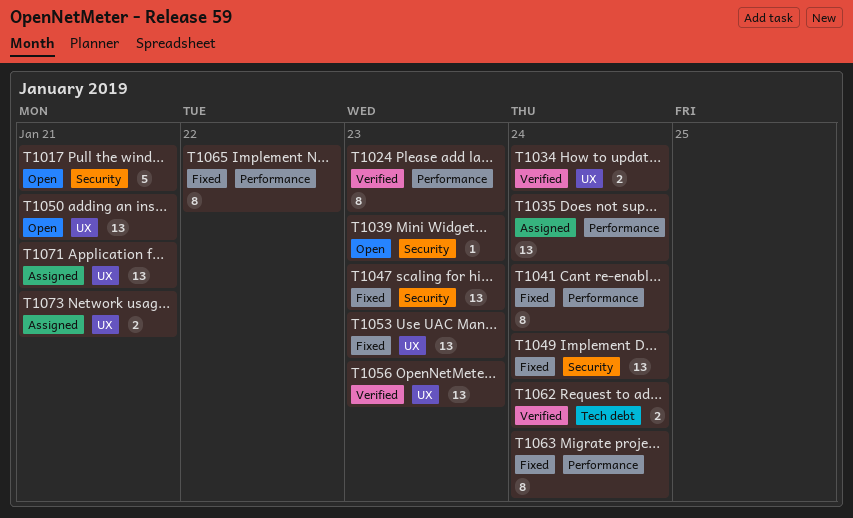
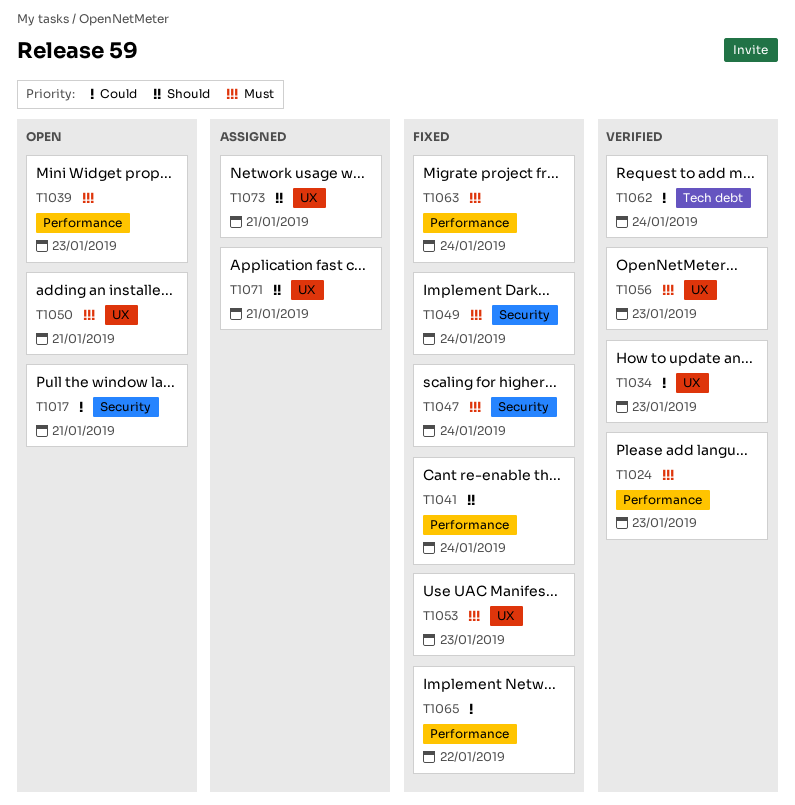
T1034, due: Jan 24 -> Jan 23
T1035: present -> none
T1039, label: Security -> Performance
T1047, due: Jan 23 -> Jan 24

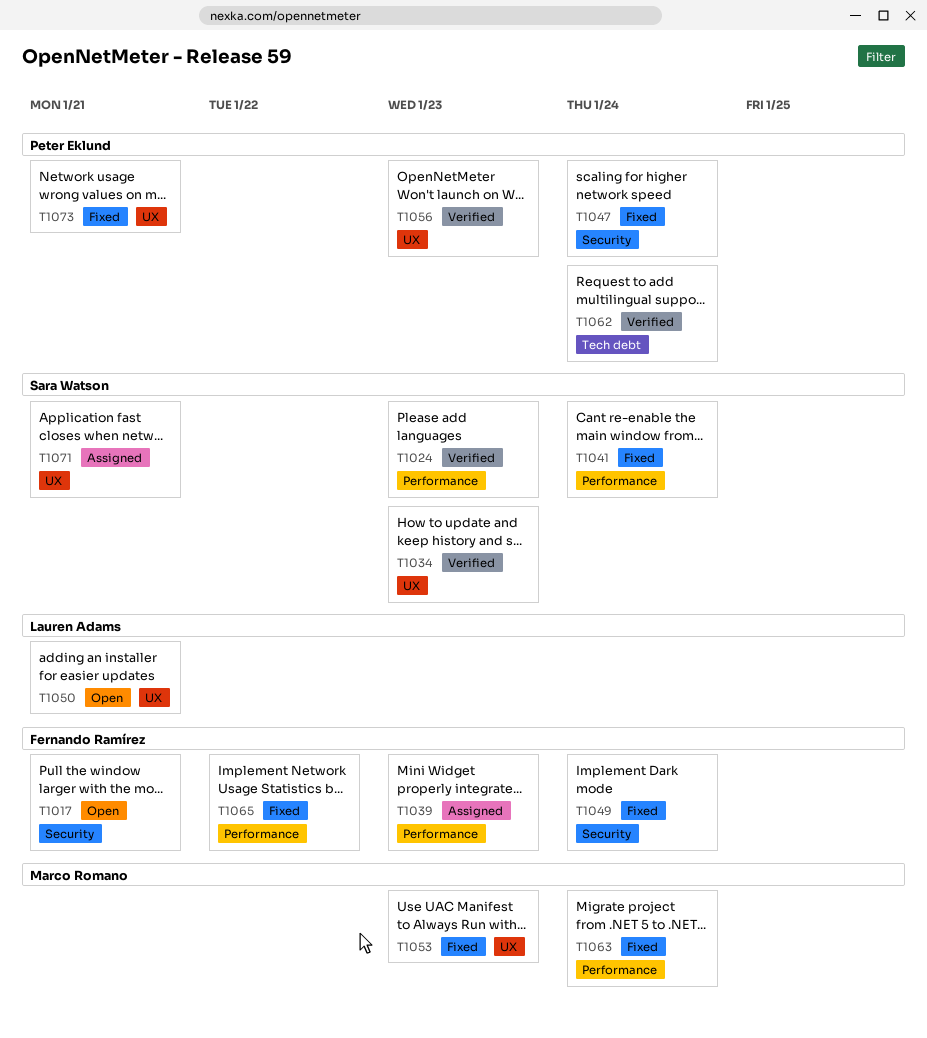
T1039, status: Open -> Assigned
T1073, status: Assigned -> Fixed

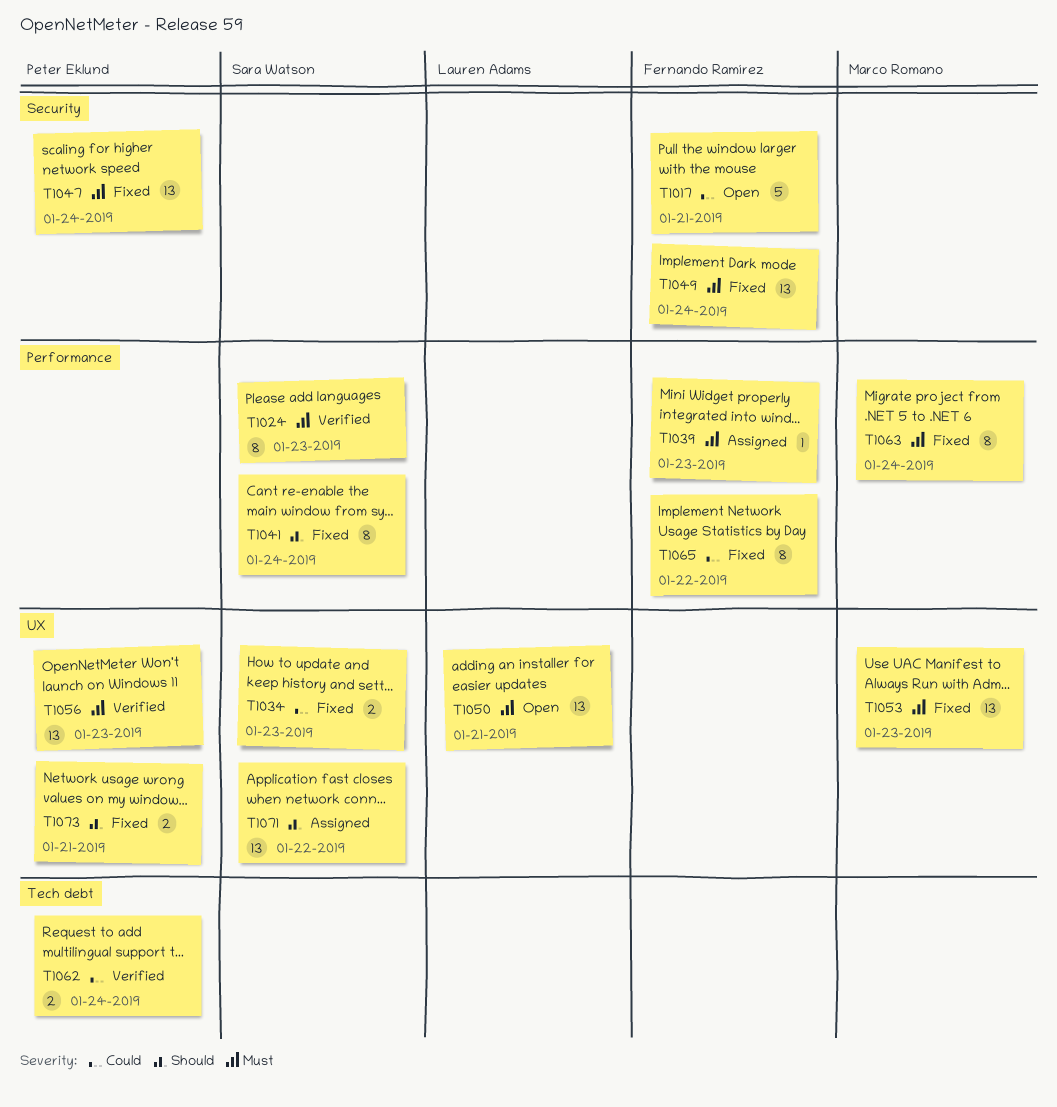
T1034, status: Verified -> Fixed
T1071, due: Jan 21 -> Jan 22

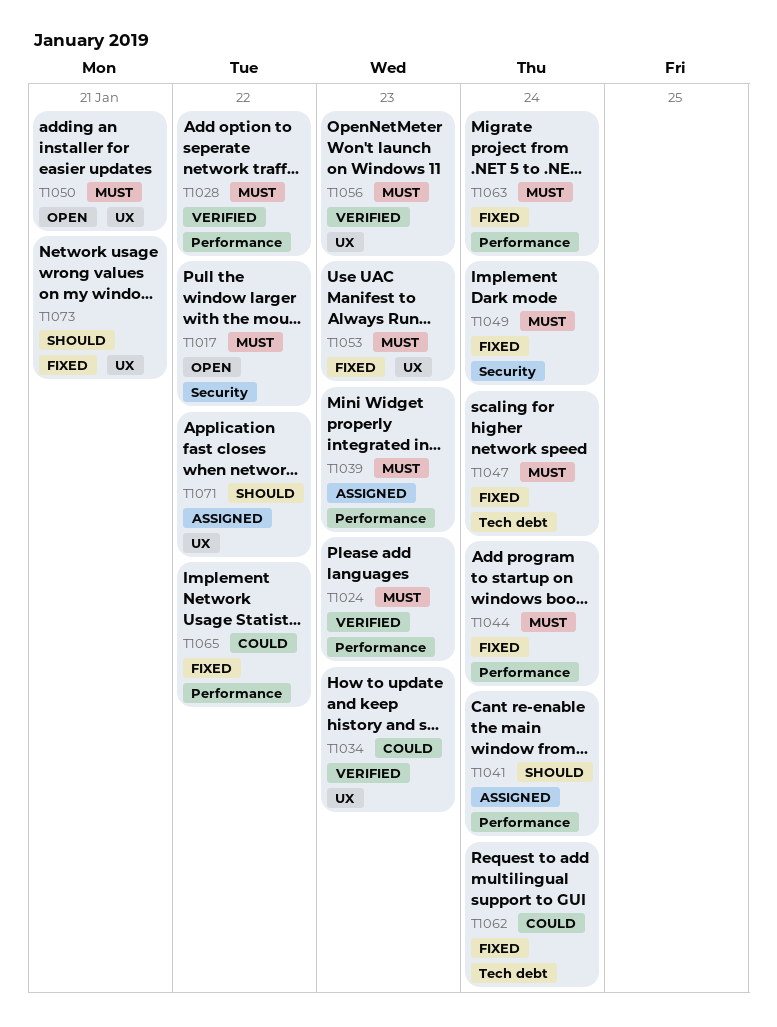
T1017, priority: Could -> Must
T1017, due: Jan 21 -> Jan 22
T1028: none -> present
T1034, status: Fixed -> Verified
T1041, status: Fixed -> Assigned
T1044: none -> present
T1047, label: Security -> Tech debt
T1062, status: Verified -> Fixed

